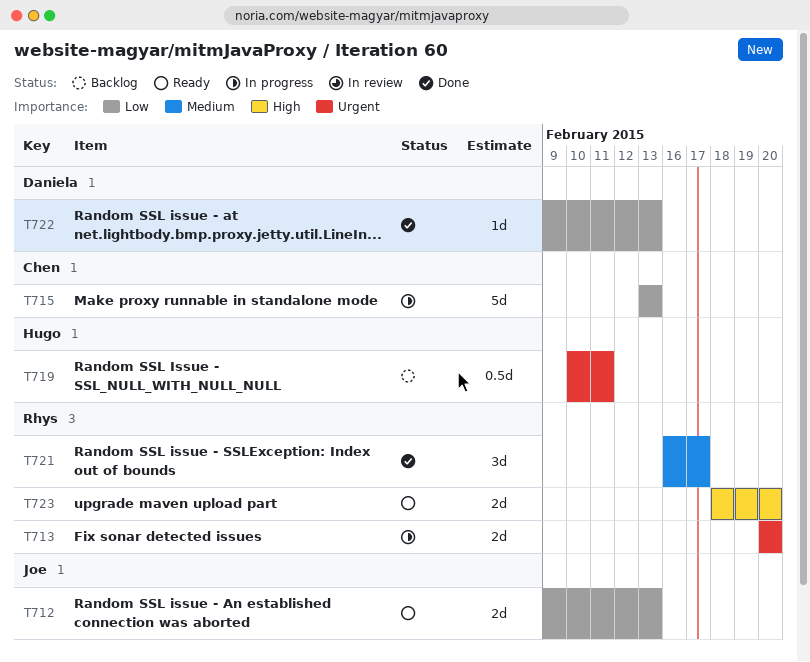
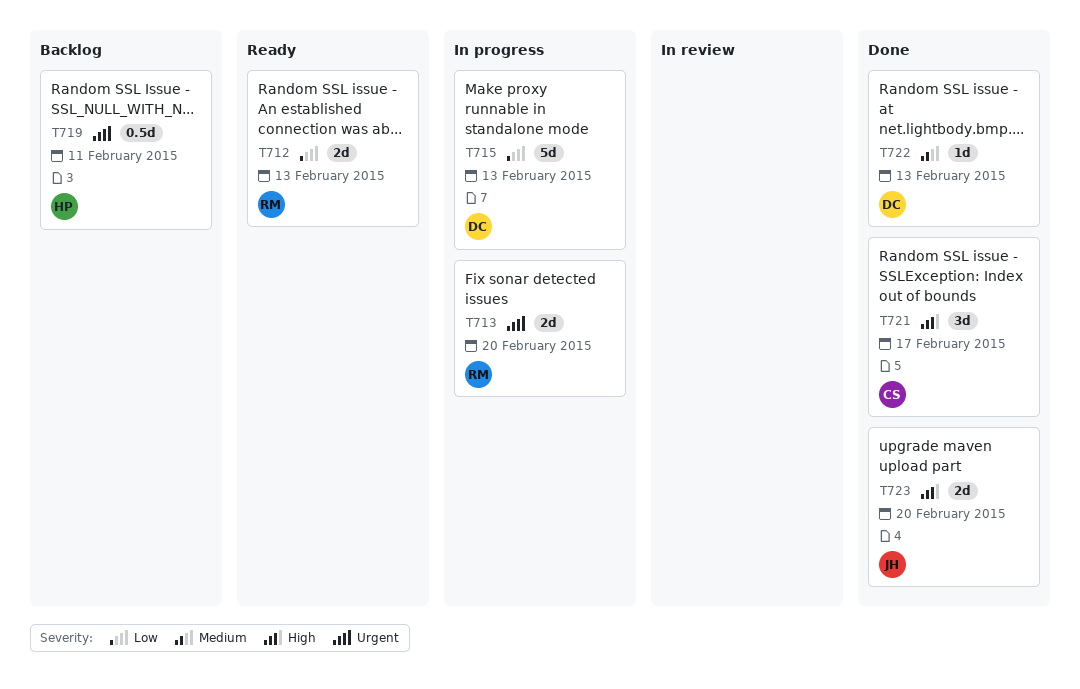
T712, owner: Joe -> Rhys
T715, owner: Chen -> Daniela
T721, owner: Rhys -> Chen
T721, priority: Medium -> High
T722, priority: Low -> Medium
T723, status: Ready -> Done
T723, owner: Rhys -> Joe

